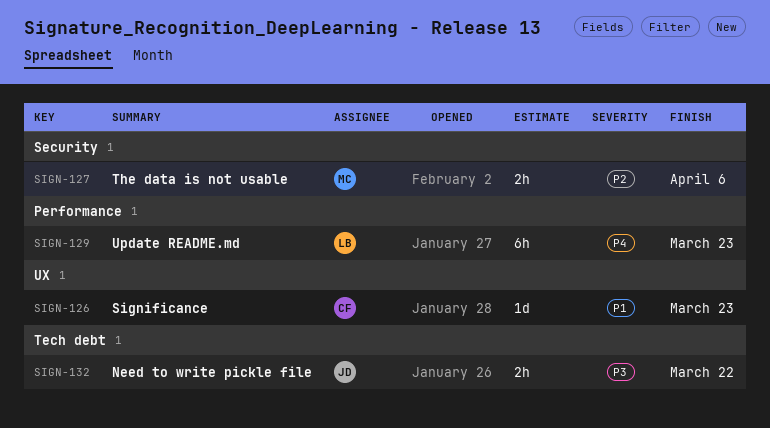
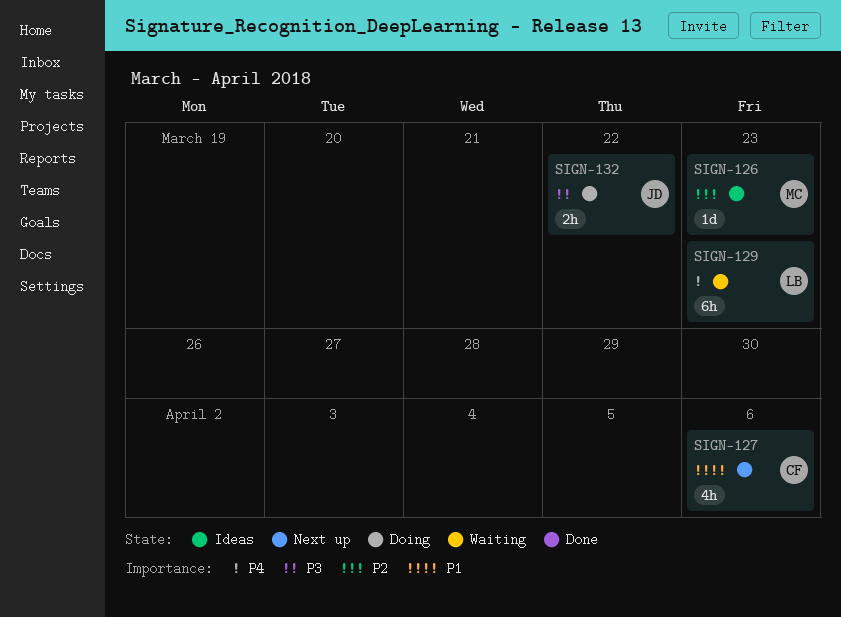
SIGN-126, owner: CF -> MC
SIGN-126, priority: P1 -> P2
SIGN-127, owner: MC -> CF
SIGN-127, priority: P2 -> P1
SIGN-127, estimate: 2h -> 4h

